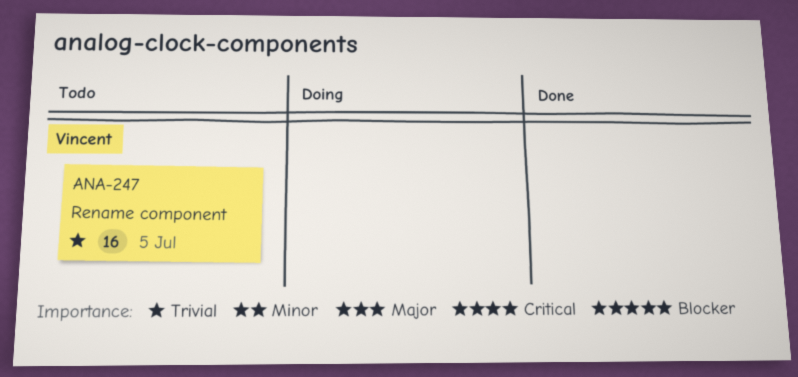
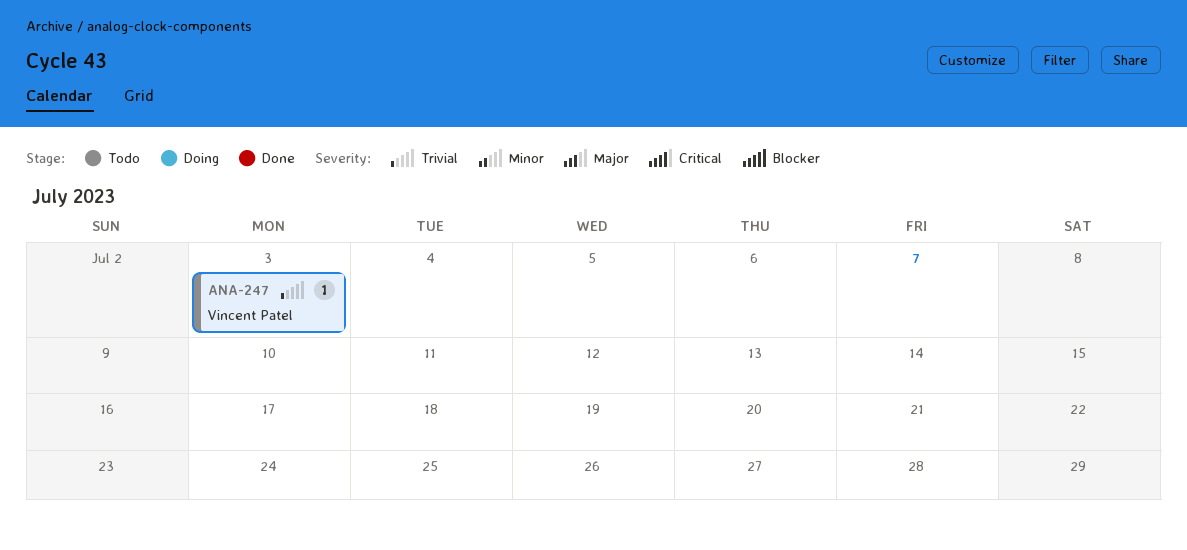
ANA-247, estimate: 16 -> 1
ANA-247, due: Jul 5 -> Jul 3

